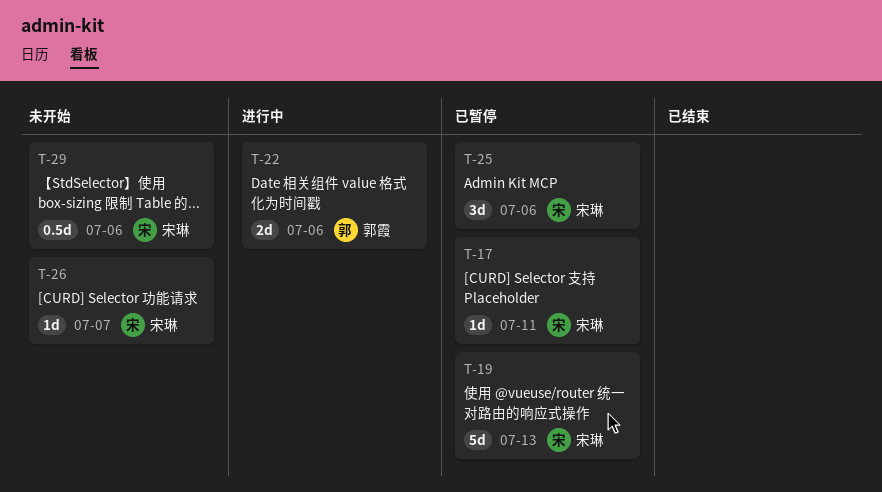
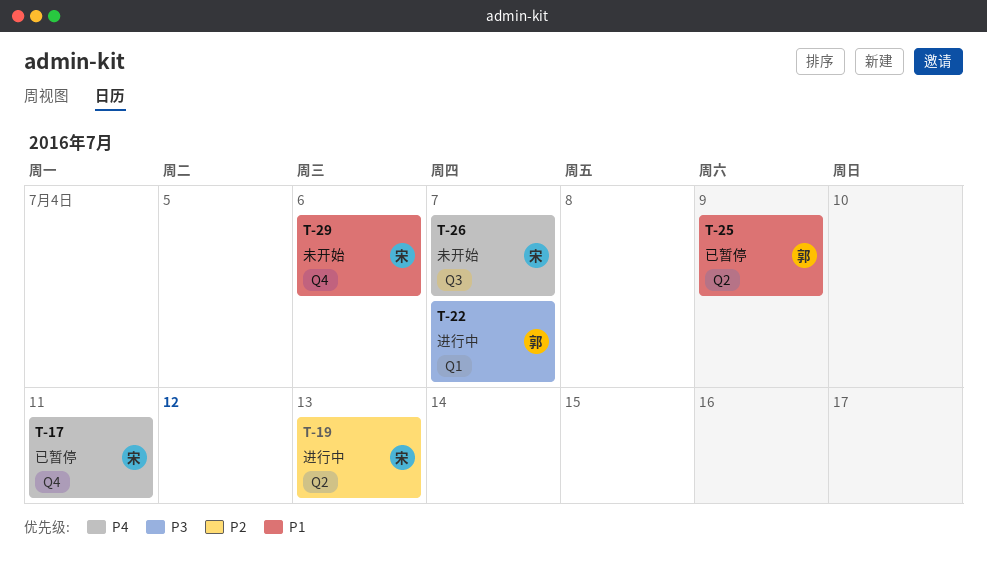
T-19, status: 已暂停 -> 进行中
T-22, due: Jul 6 -> Jul 7
T-25, owner: 宋琳 -> 郭霞
T-25, due: Jul 6 -> Jul 9

